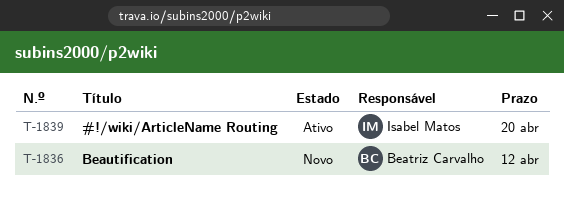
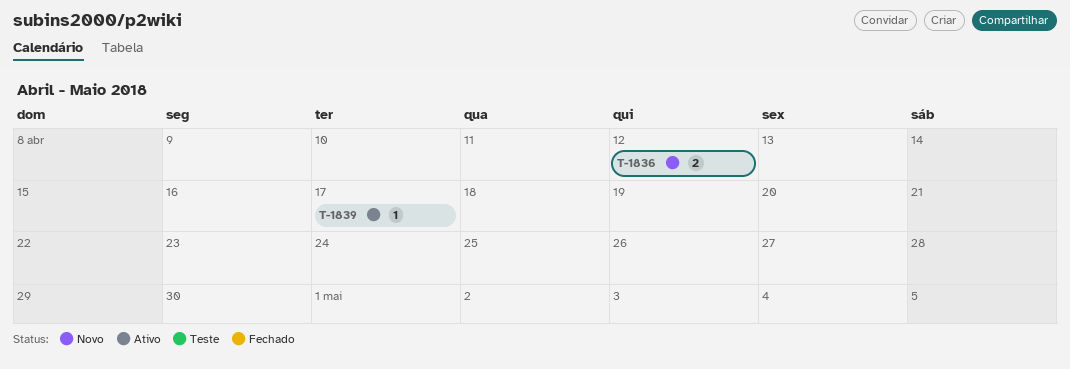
T-1839, due: Apr 20 -> Apr 17

